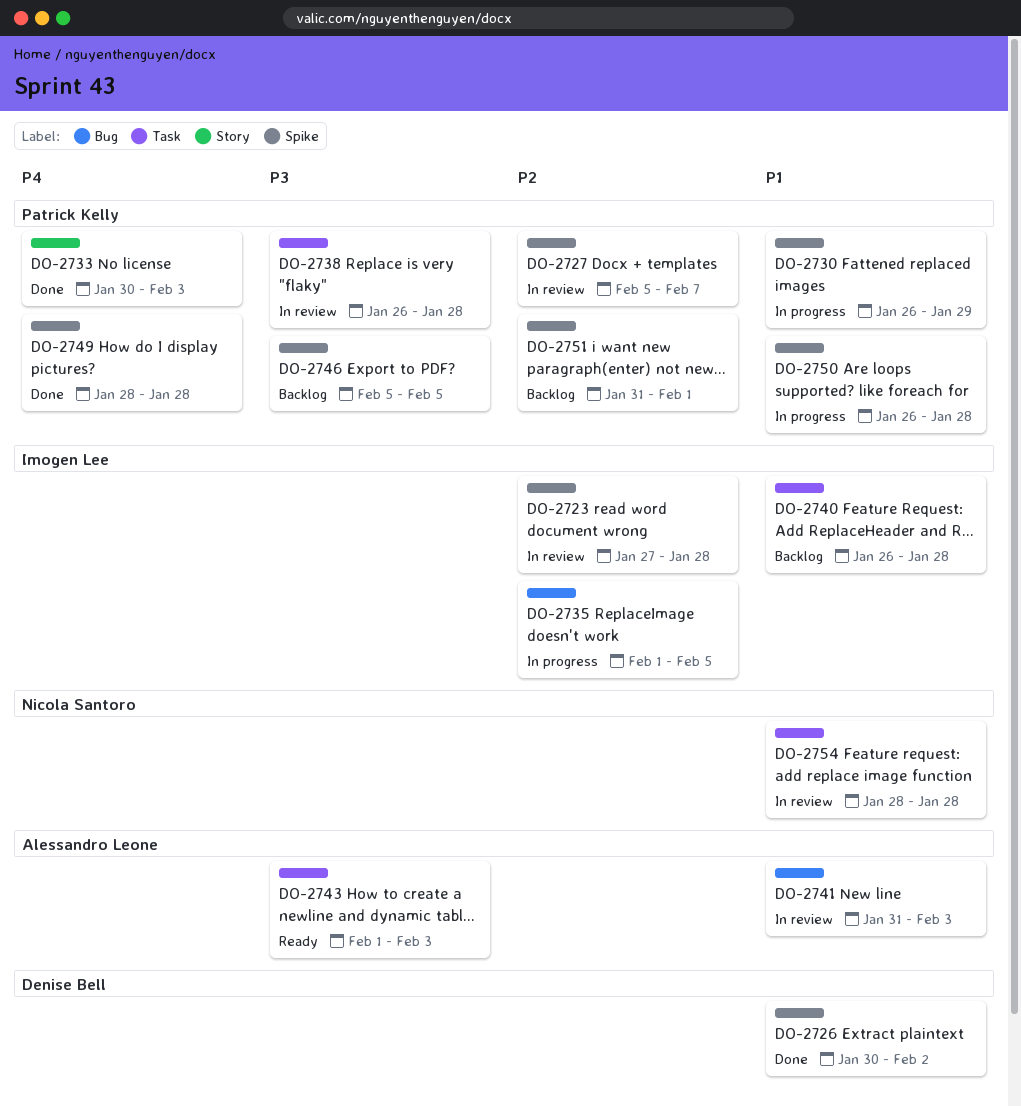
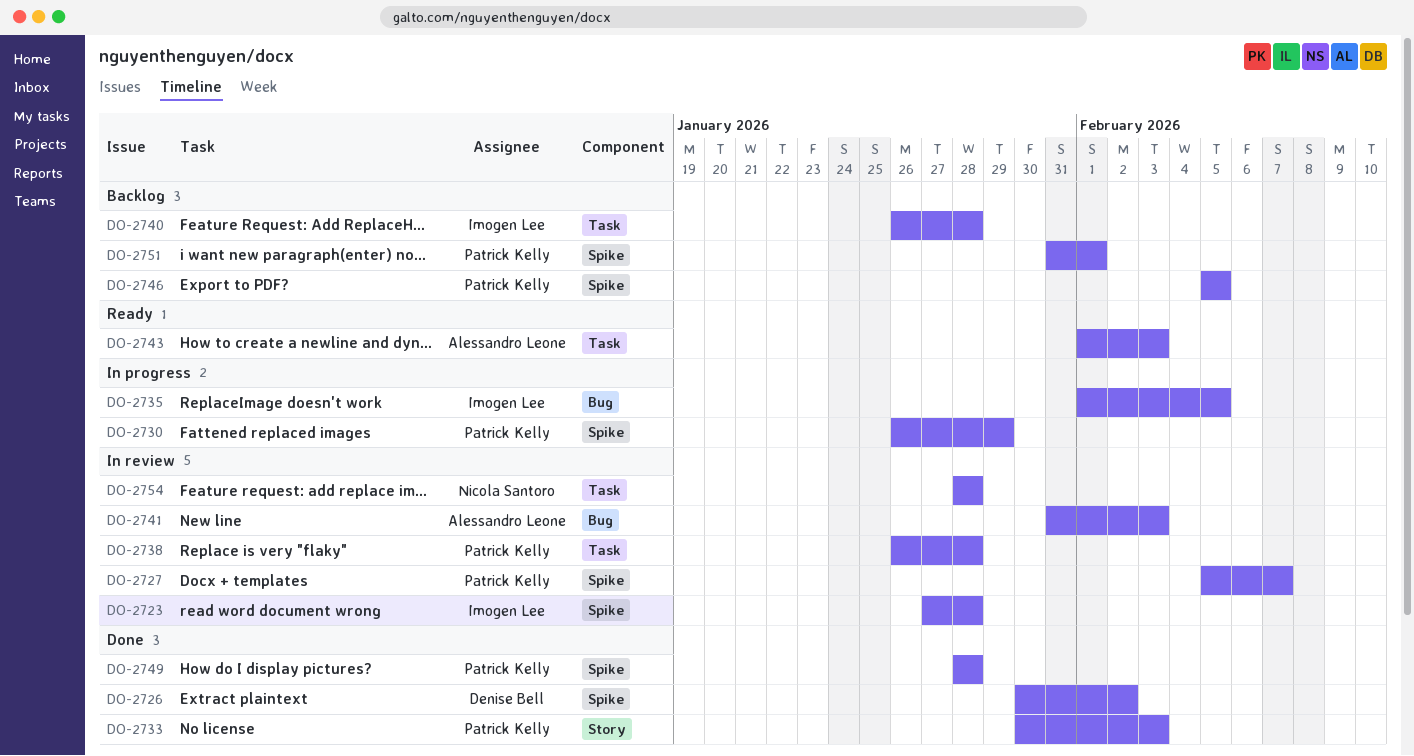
DO-2750: present -> none

